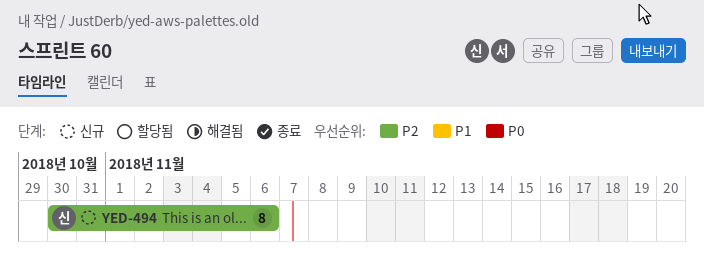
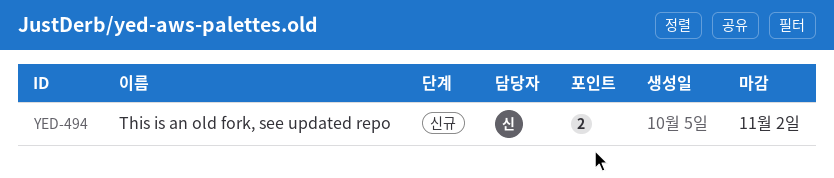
YED-494, estimate: 8 -> 2
YED-494, due: Nov 6 -> Nov 2

